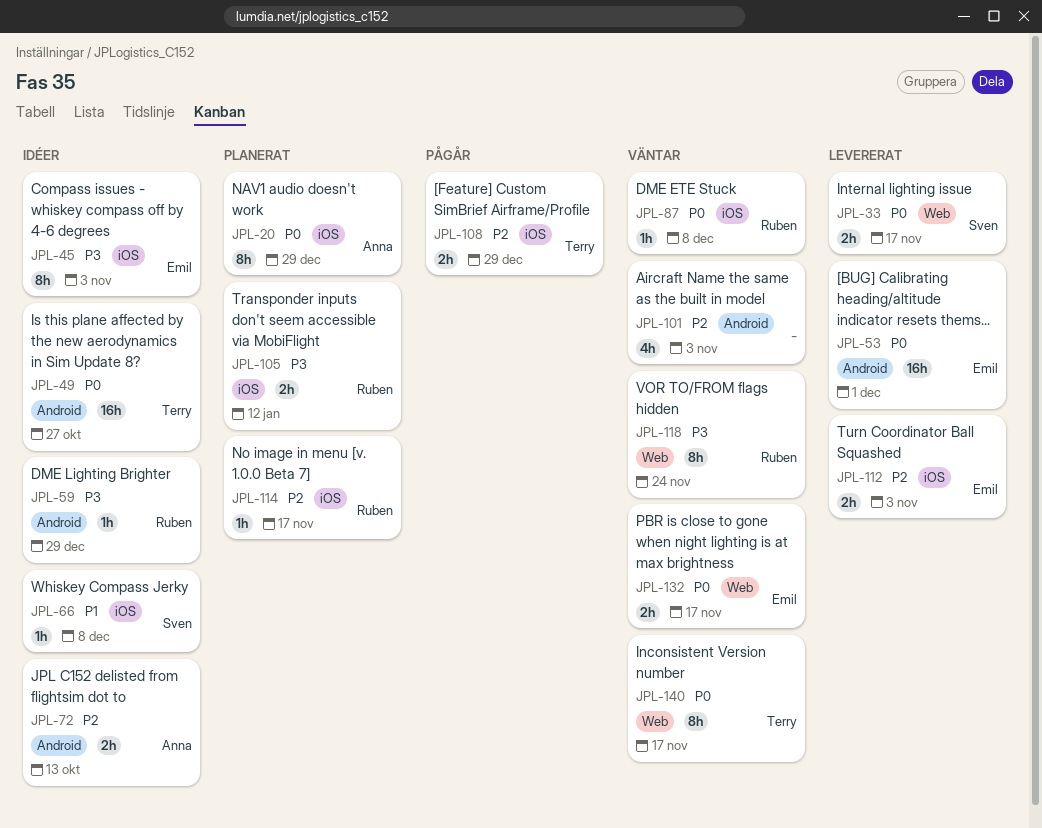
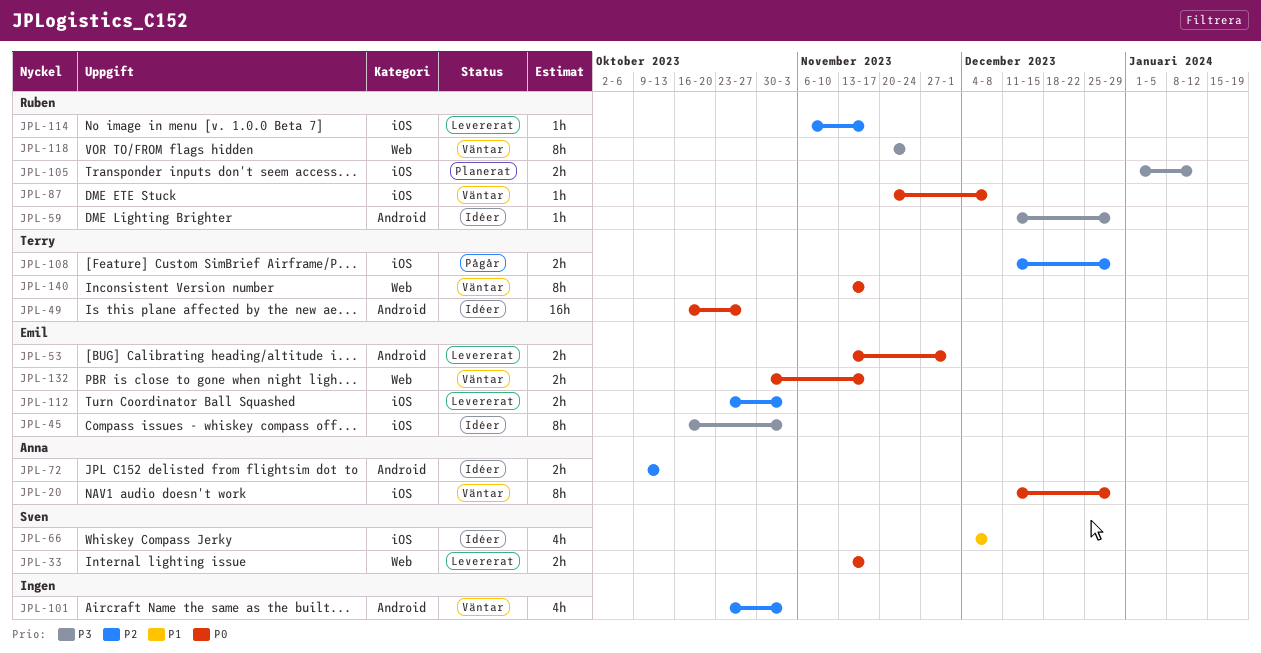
JPL-20, status: Planerat -> Väntar
JPL-53, estimate: 16h -> 2h
JPL-66, estimate: 1h -> 4h
JPL-114, status: Planerat -> Levererat

